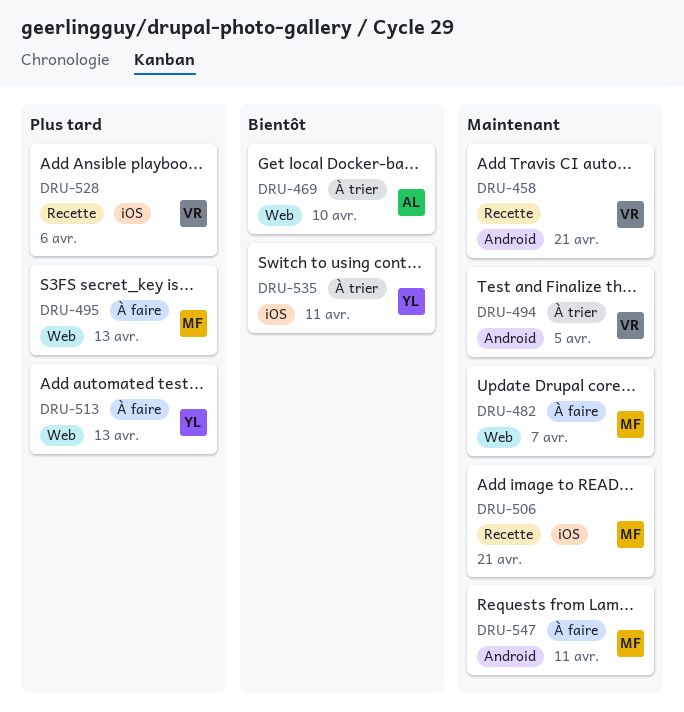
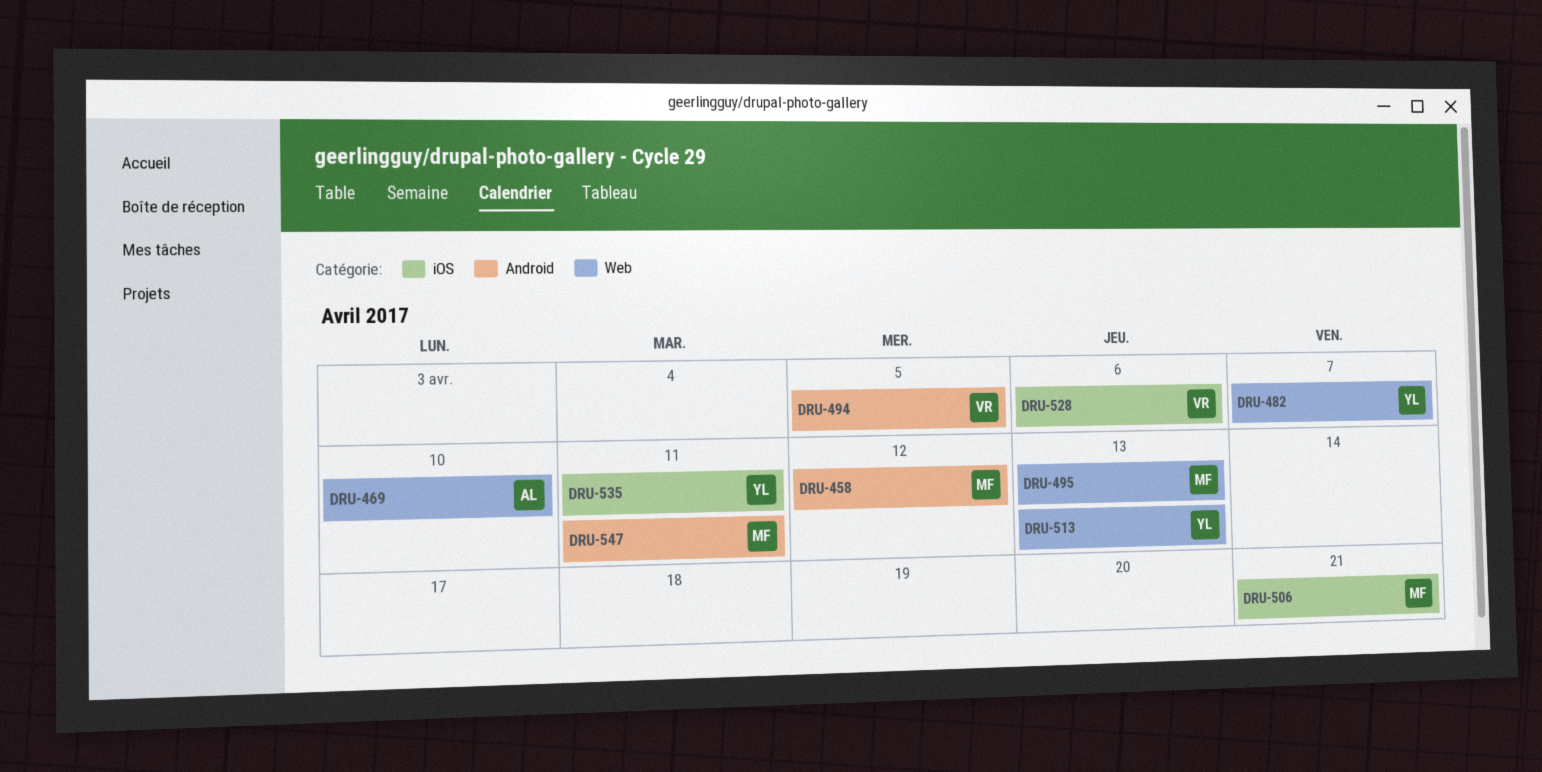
DRU-458, owner: VR -> MF
DRU-458, due: Apr 21 -> Apr 12
DRU-482, owner: MF -> YL

